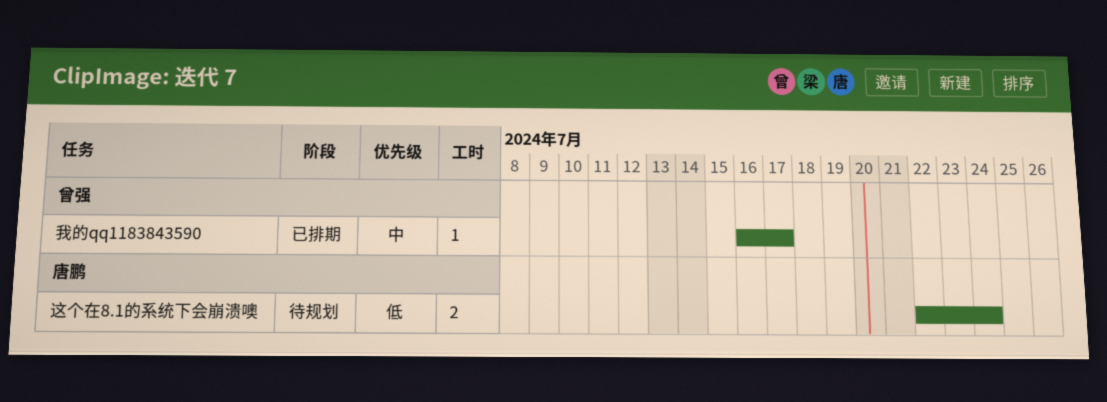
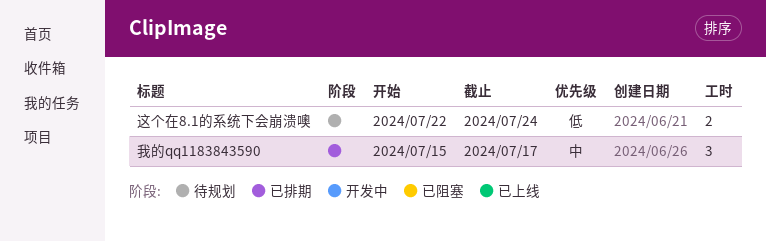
我的qq1183843590, estimate: 1 -> 3
我的qq1183843590, start: Jul 16 -> Jul 15

